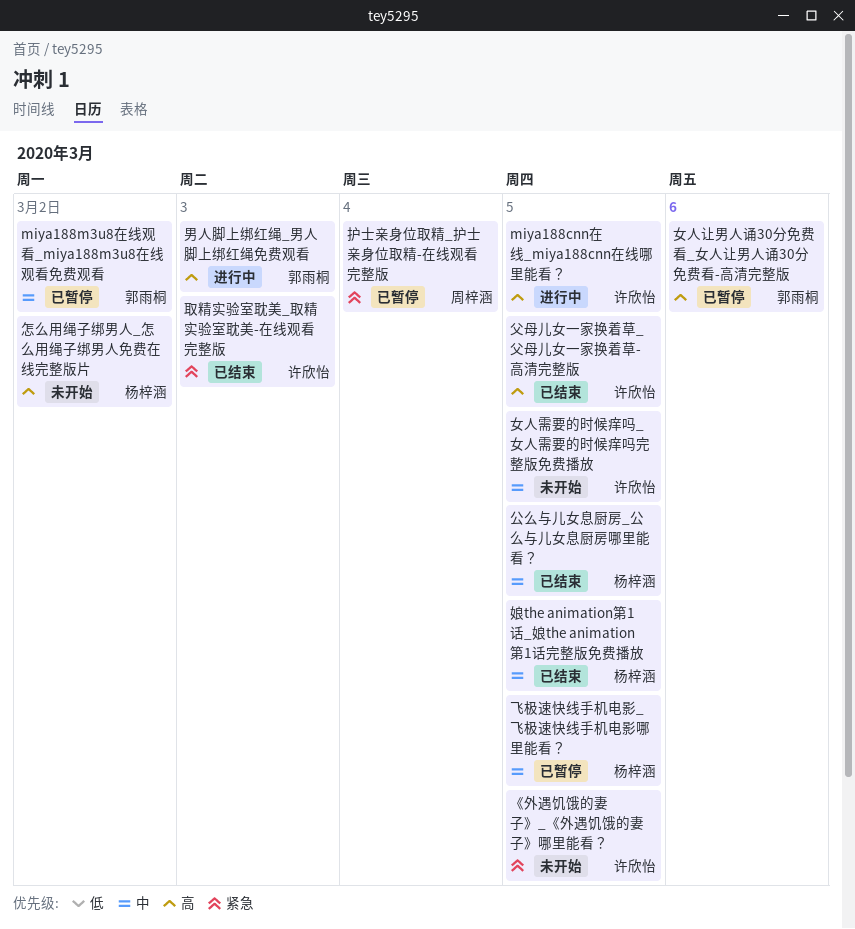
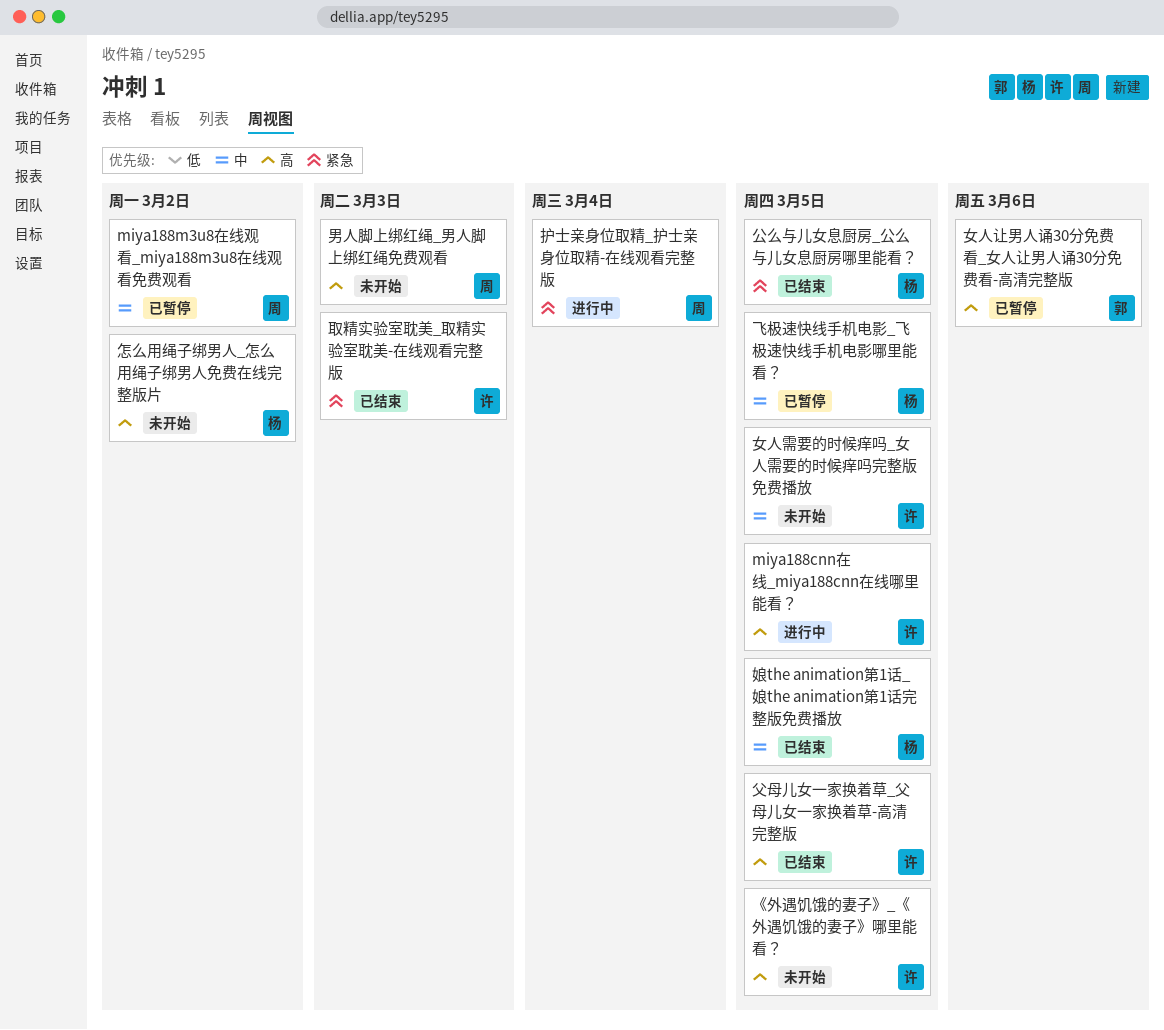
miya188m3u8在线观看_miya188m3u8在线观看免费观看, owner: 郭雨桐 -> 周梓涵
《外遇饥饿的妻子》_《外遇饥饿的妻子》哪里能看？, priority: 紧急 -> 高
公么与儿女息厨房_公么与儿女息厨房哪里能看？, priority: 中 -> 紧急
护士亲身位取精_护士亲身位取精-在线观看完整版, status: 已暂停 -> 进行中
男人脚上绑红绳_男人脚上绑红绳免费观看, status: 进行中 -> 未开始
男人脚上绑红绳_男人脚上绑红绳免费观看, owner: 郭雨桐 -> 周梓涵

